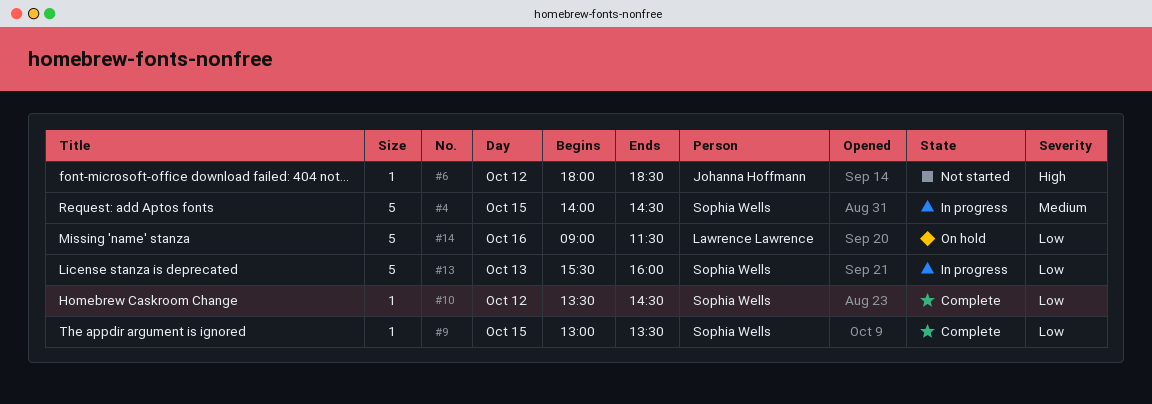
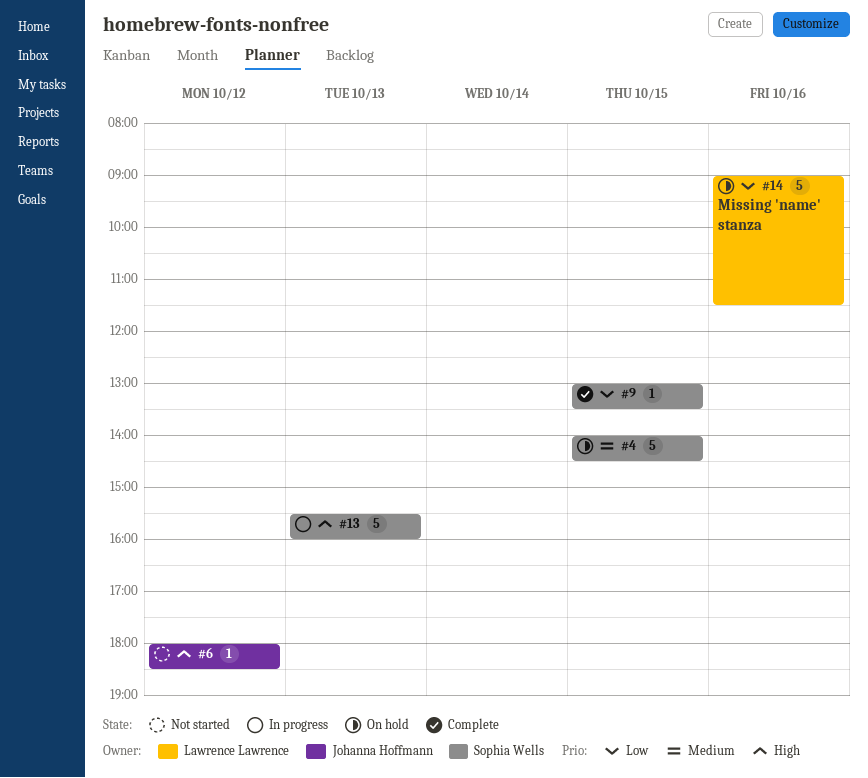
#4, status: In progress -> On hold
#10: present -> none
#13, priority: Low -> High

